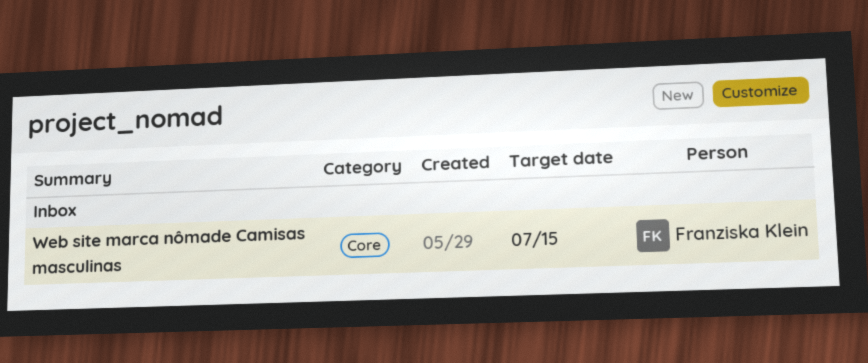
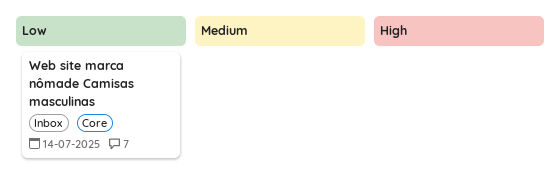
Web site marca nômade Camisas masculinas, due: Jul 15 -> Jul 14

